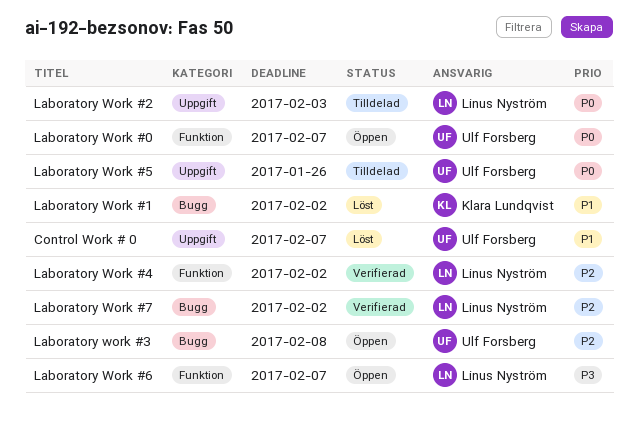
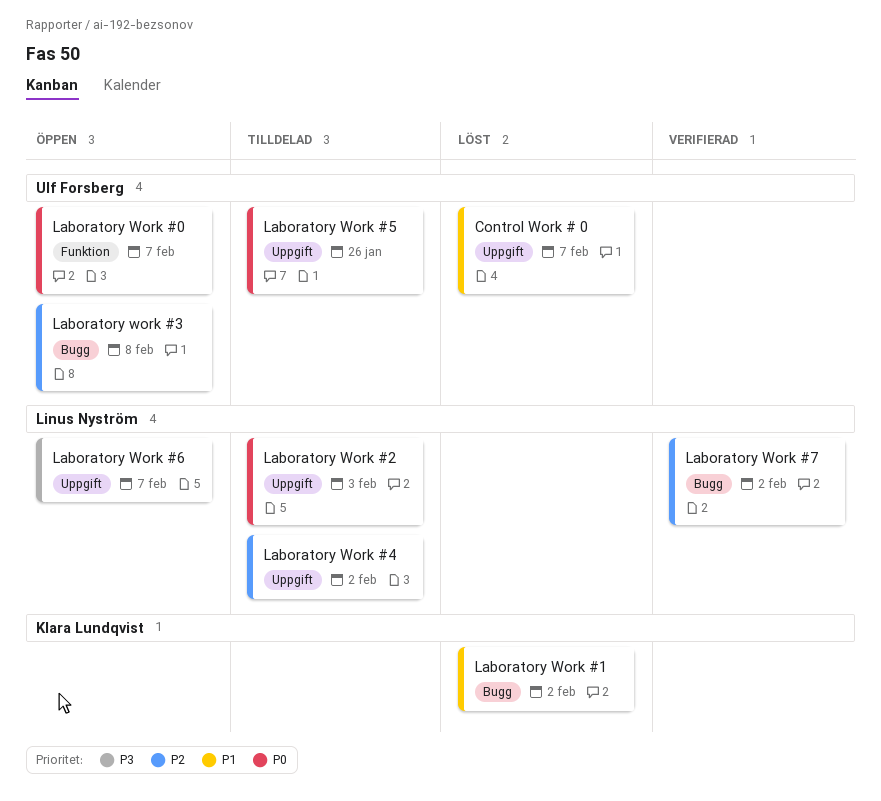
Laboratory Work #4, status: Verifierad -> Tilldelad
Laboratory Work #4, label: Funktion -> Uppgift
Laboratory Work #6, label: Funktion -> Uppgift

